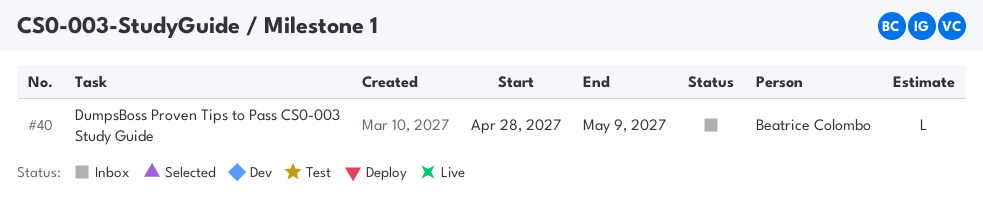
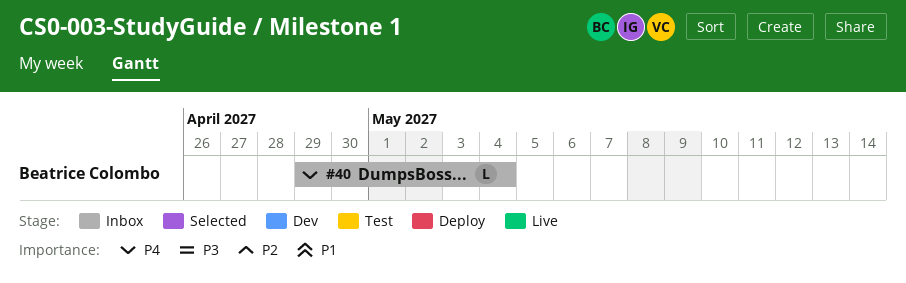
#40, start: Apr 28 -> Apr 29
#40, due: May 9 -> May 4

